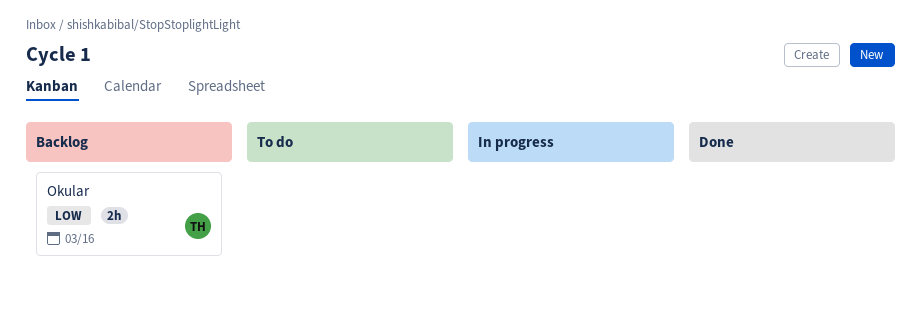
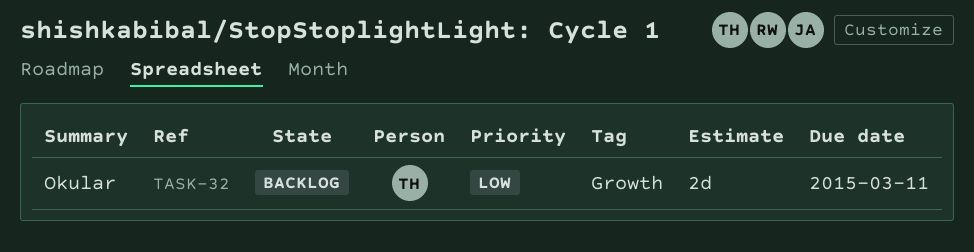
Okular, estimate: 2h -> 2d
Okular, due: Mar 16 -> Mar 11

